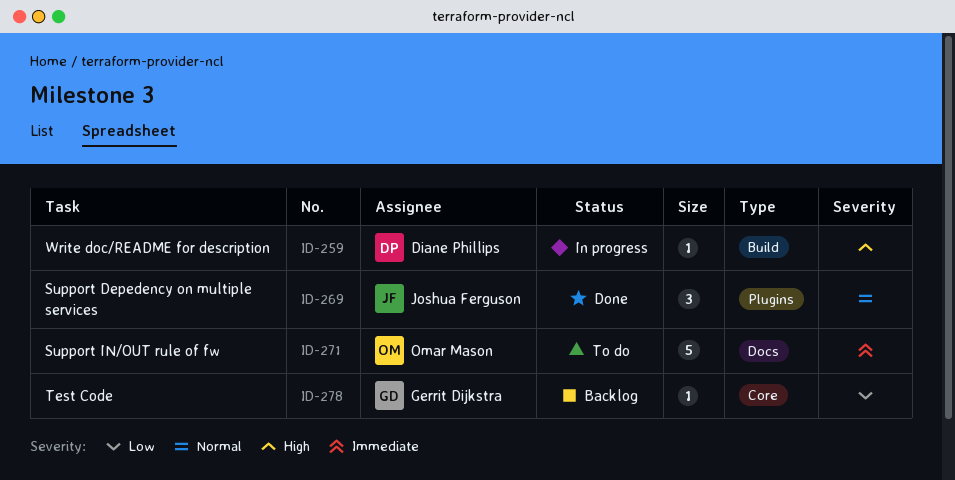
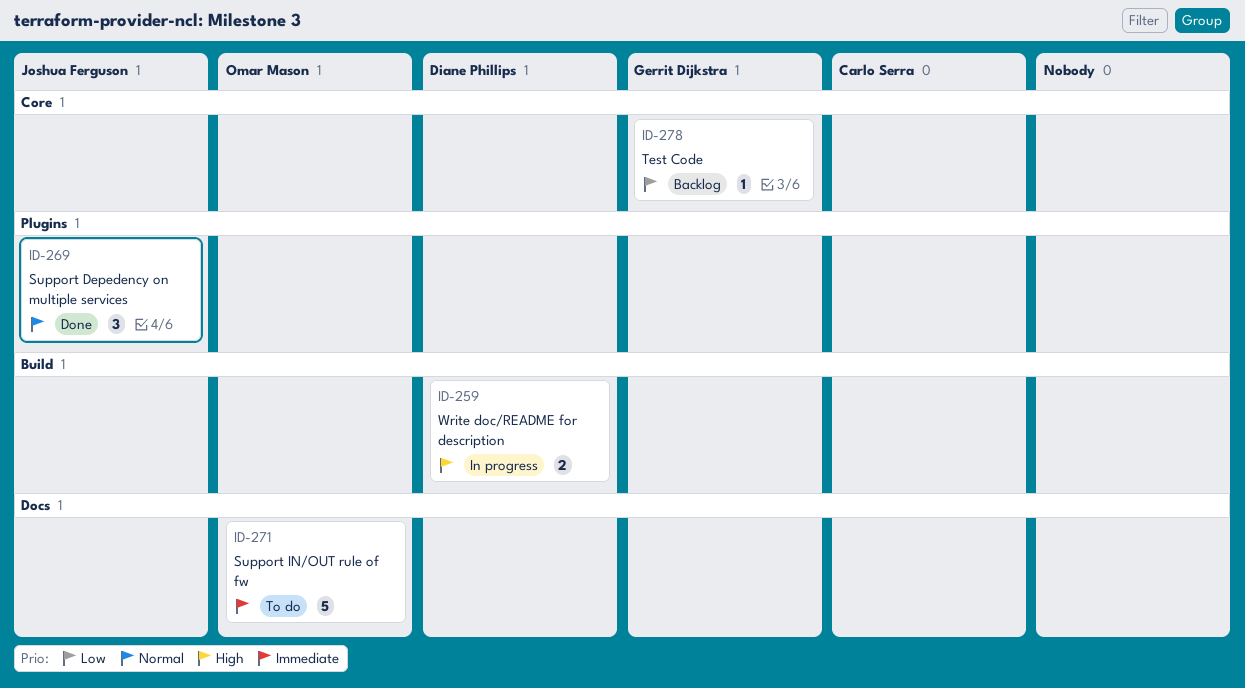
ID-259, estimate: 1 -> 2

